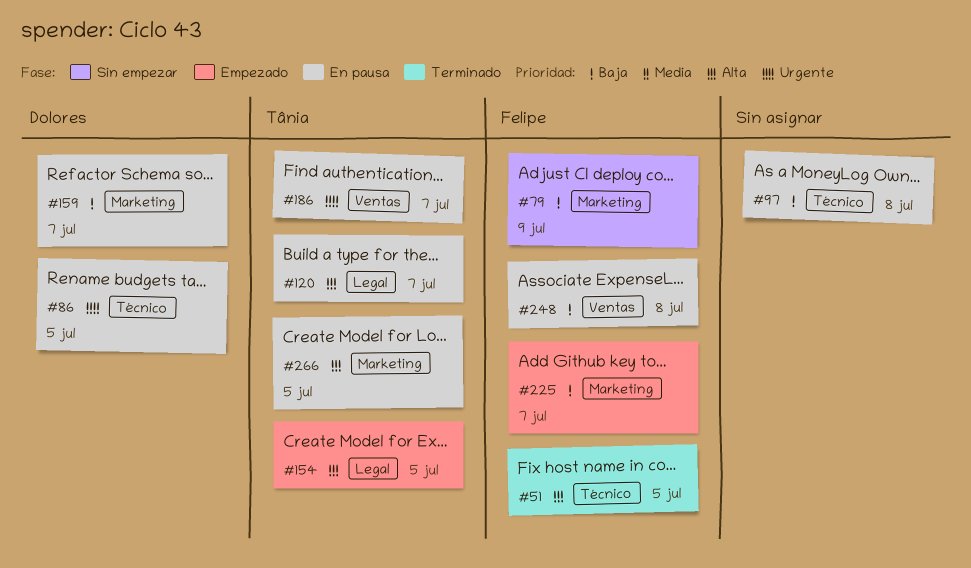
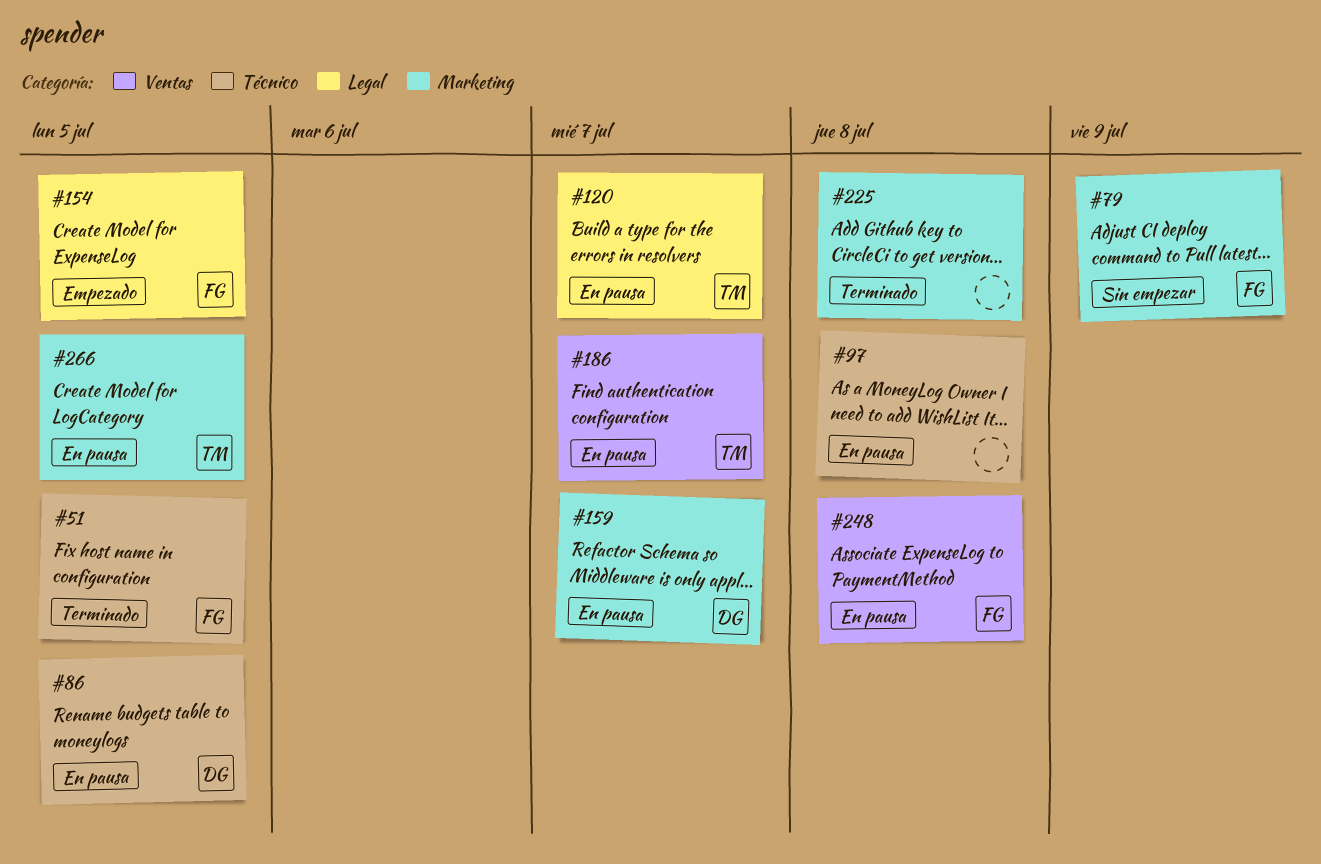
#154, owner: Tânia -> Felipe
#225, status: Empezado -> Terminado
#225, owner: Felipe -> none
#225, due: Jul 7 -> Jul 8

